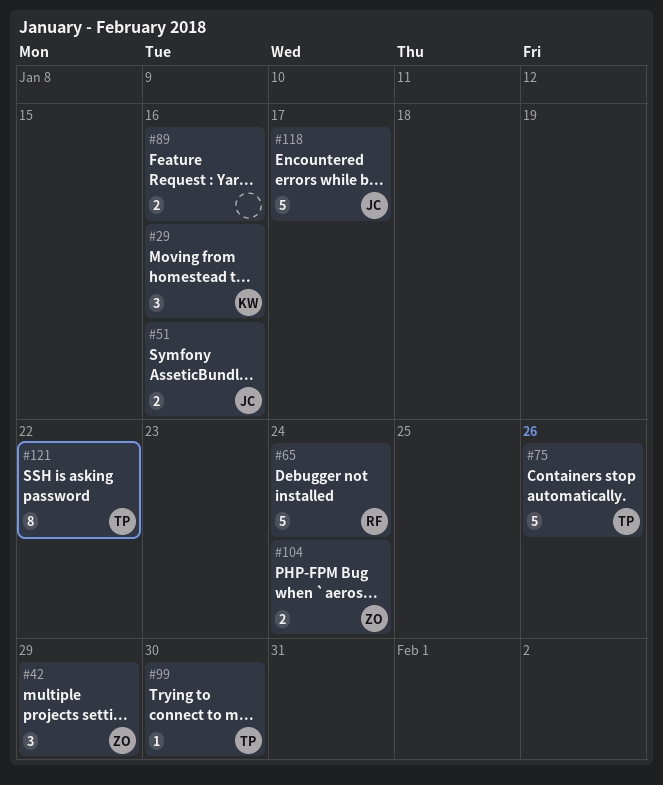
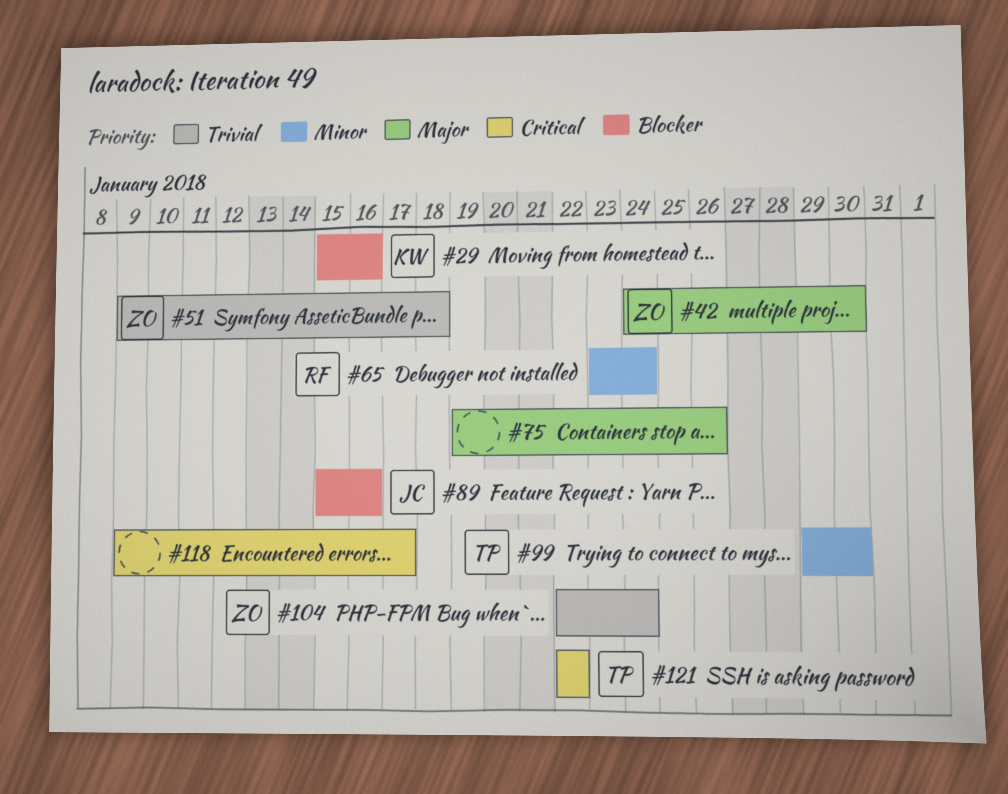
#42, due: Jan 29 -> Jan 30
#51, owner: JC -> ZO
#51, due: Jan 16 -> Jan 18
#75, owner: TP -> none
#89, owner: none -> JC
#118, owner: JC -> none

